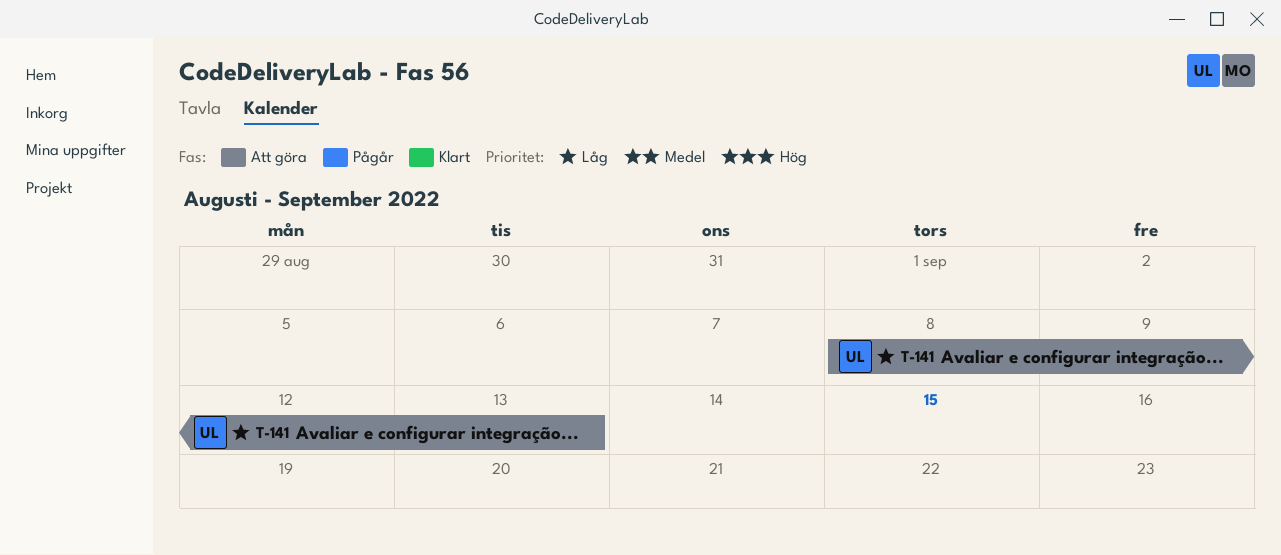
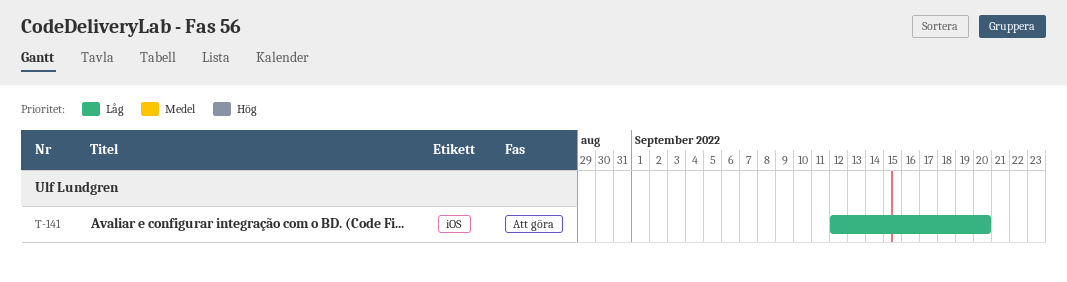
T-141, start: Sep 8 -> Sep 12
T-141, due: Sep 13 -> Sep 20

